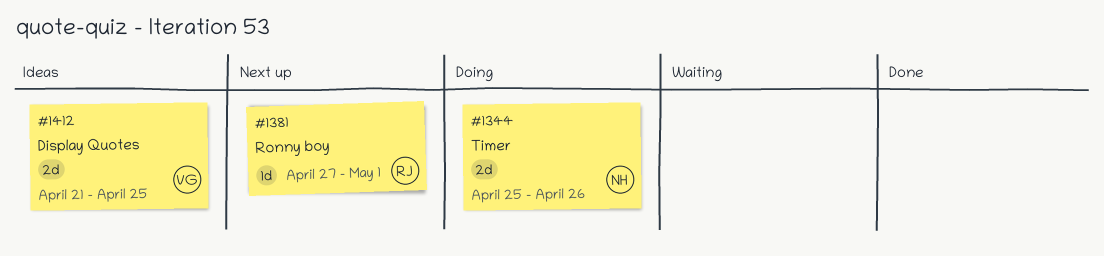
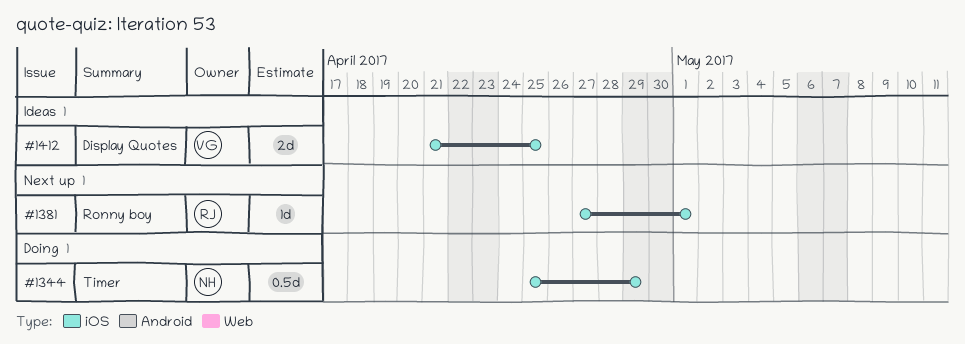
#1344, estimate: 2d -> 0.5d
#1344, due: Apr 26 -> Apr 29

